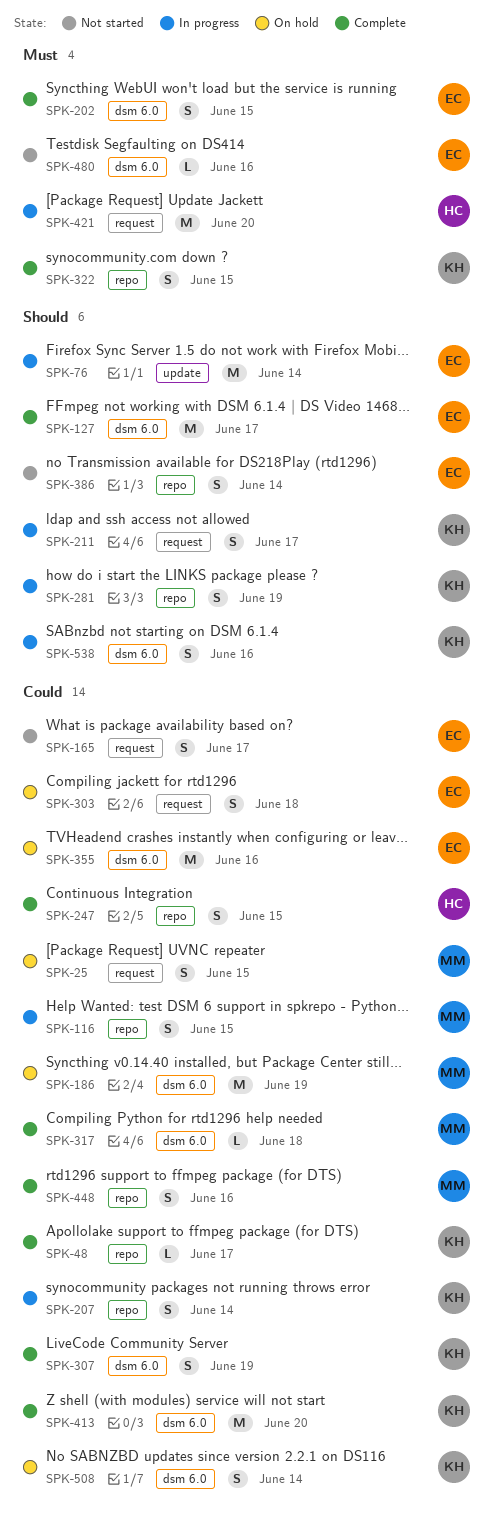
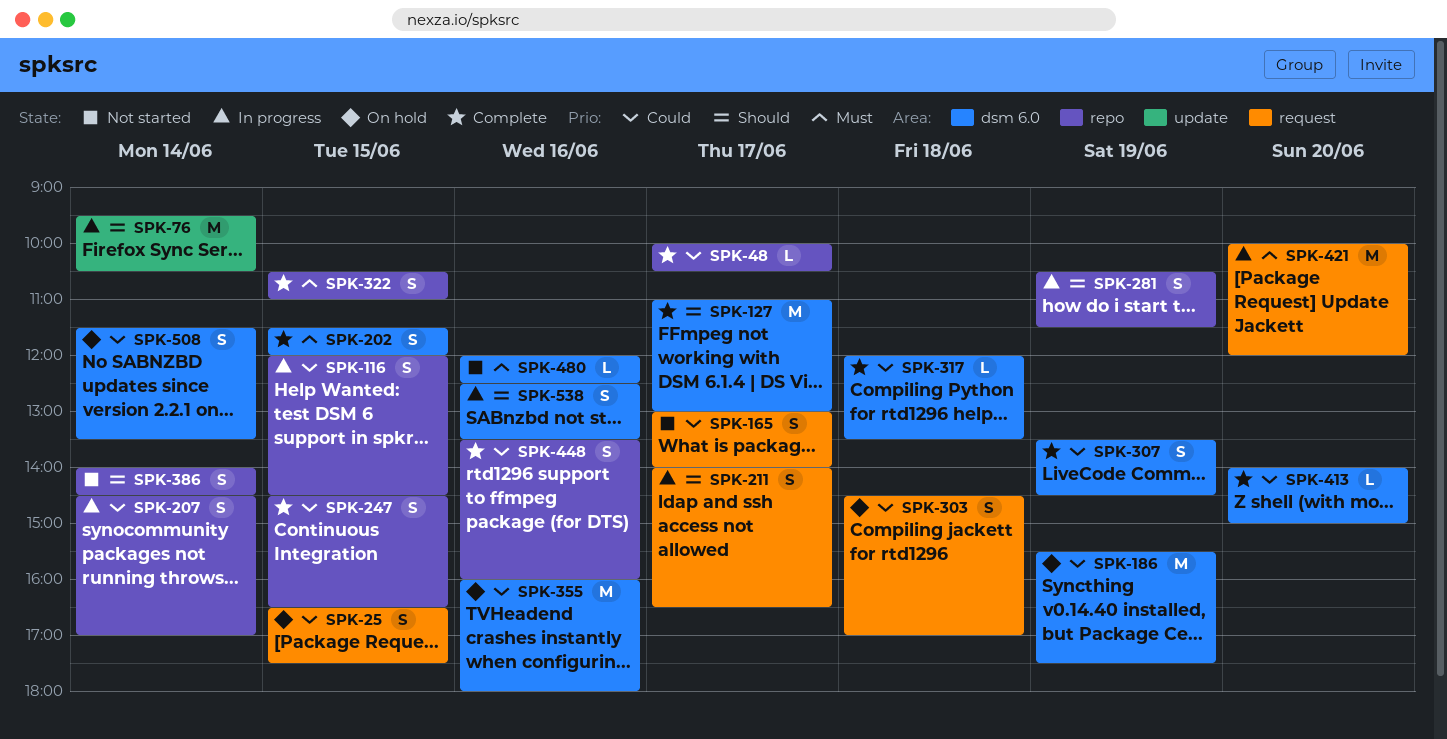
SPK-413, estimate: M -> L

